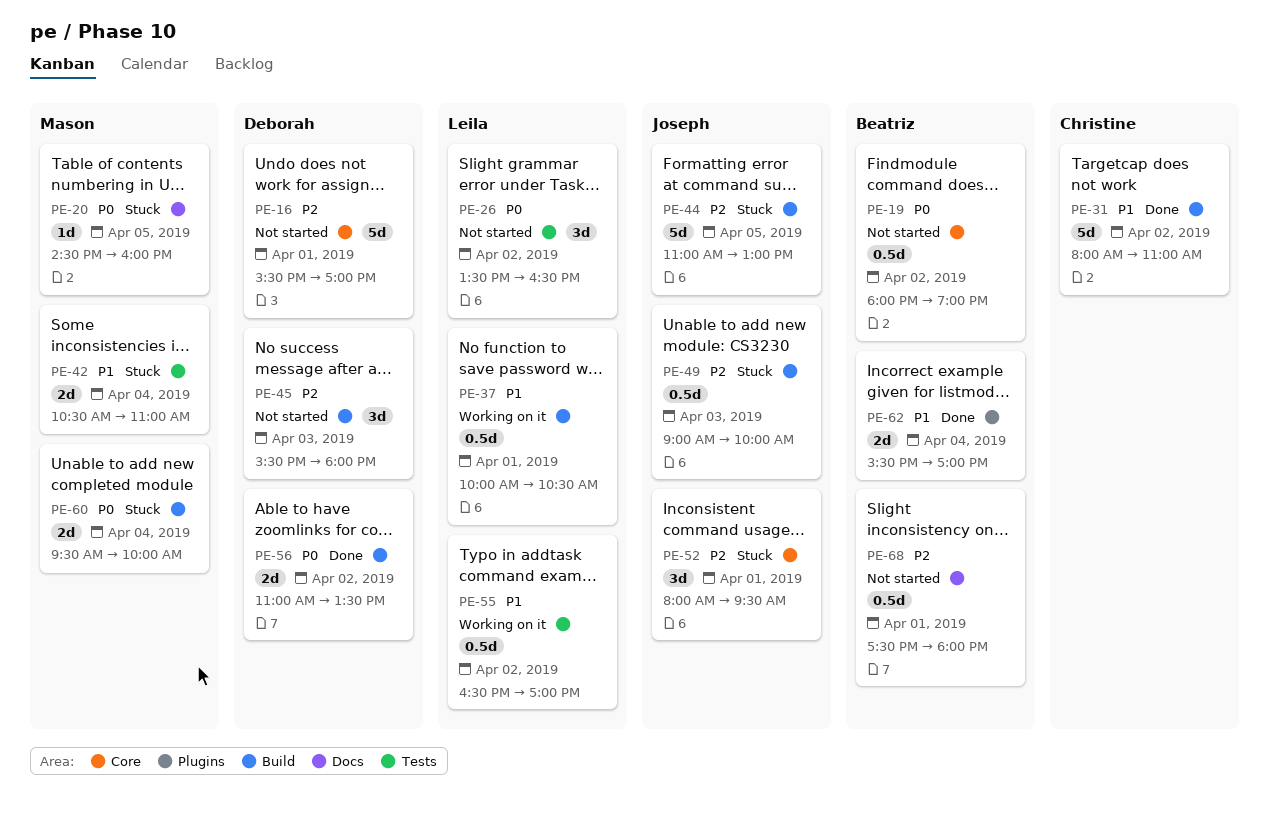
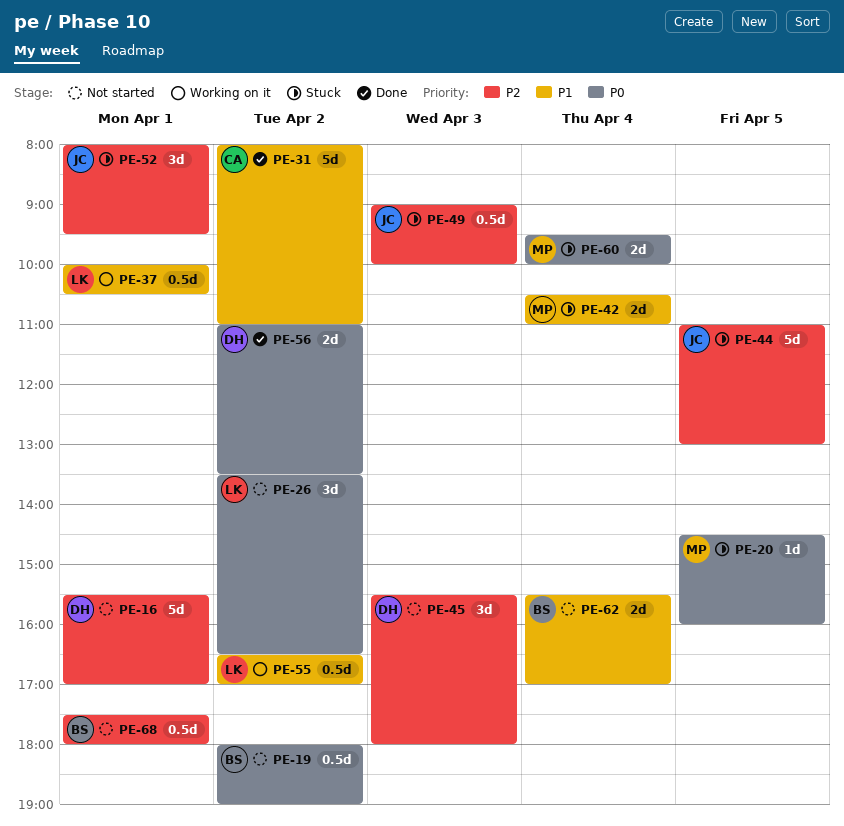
PE-62, status: Done -> Not started

